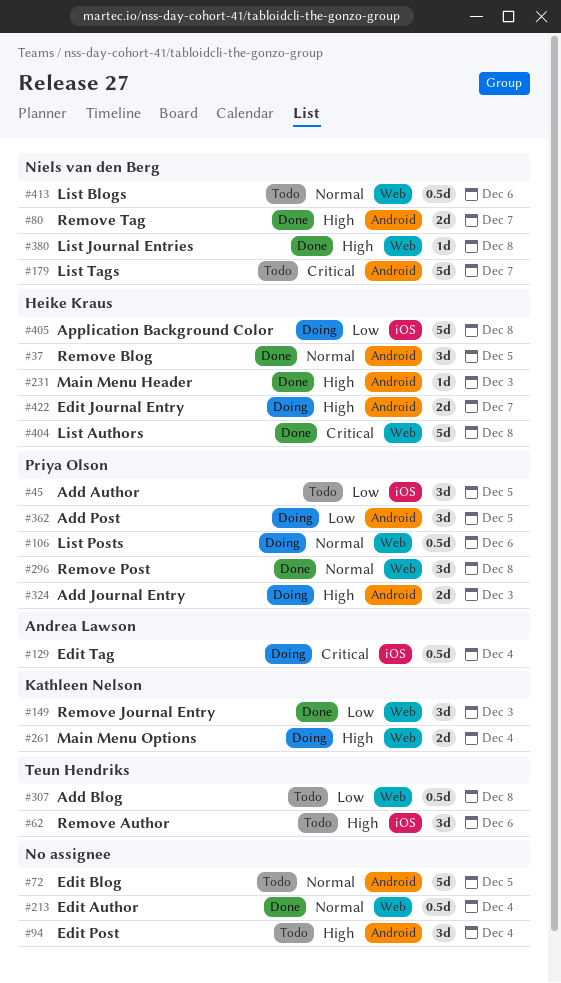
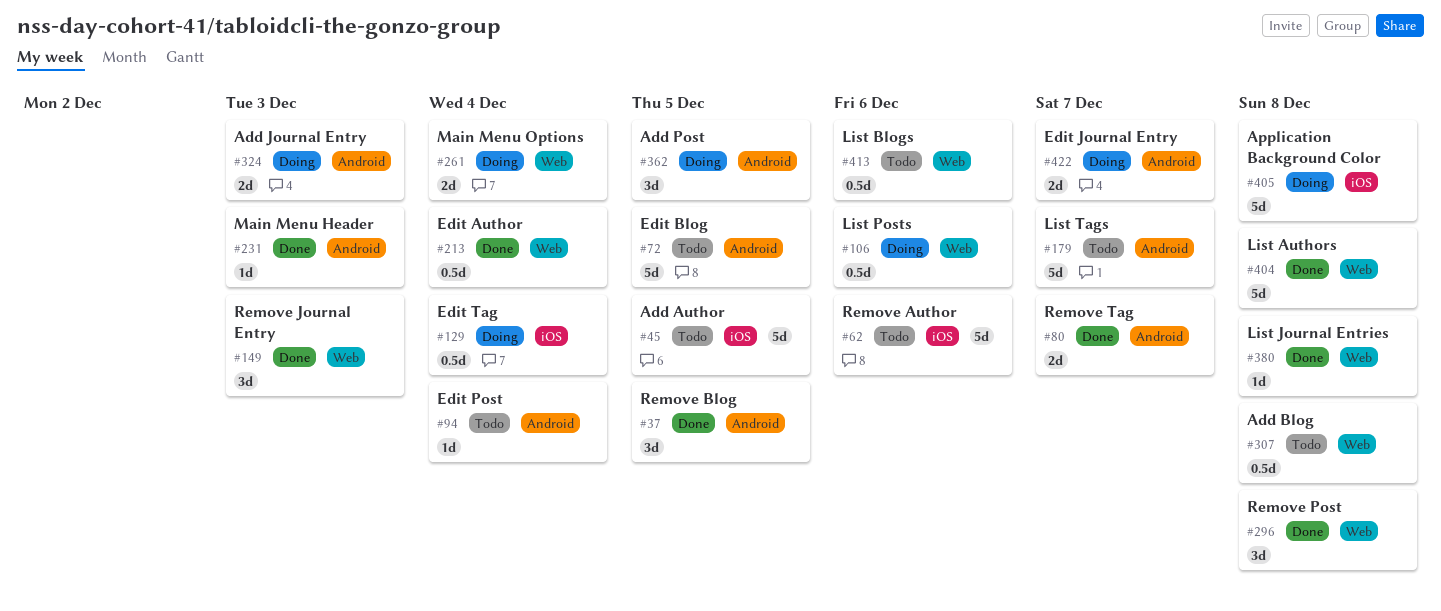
#45, estimate: 3d -> 5d
#62, estimate: 3d -> 5d
#94, estimate: 3d -> 1d

